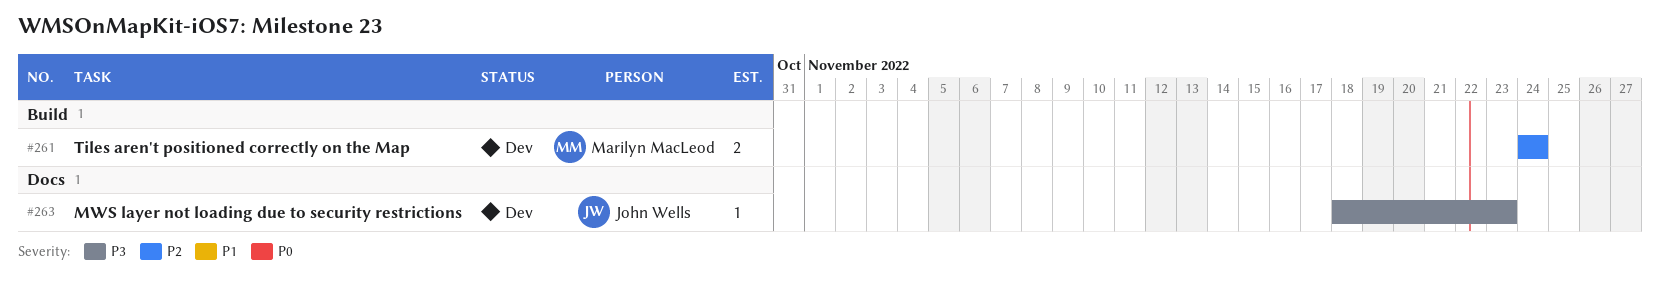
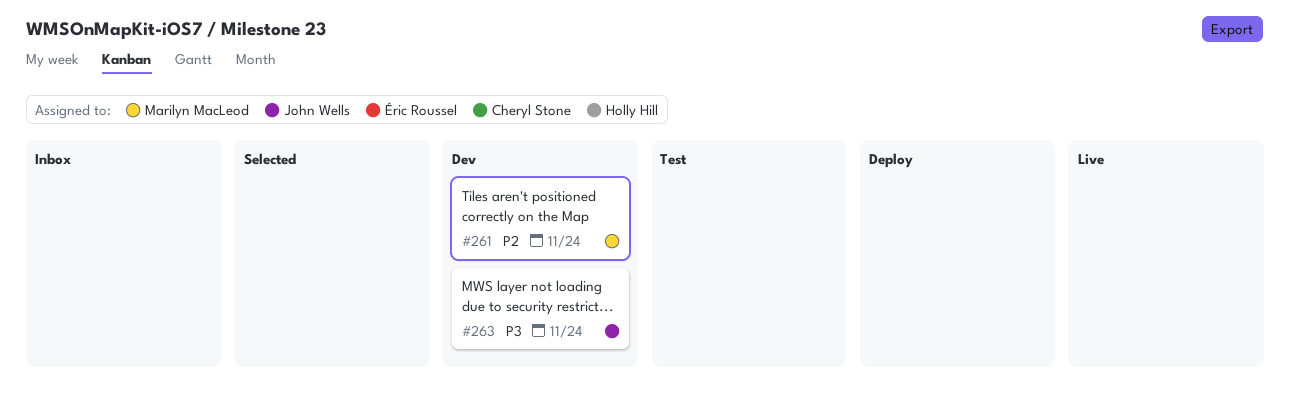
#263, due: Nov 23 -> Nov 24

